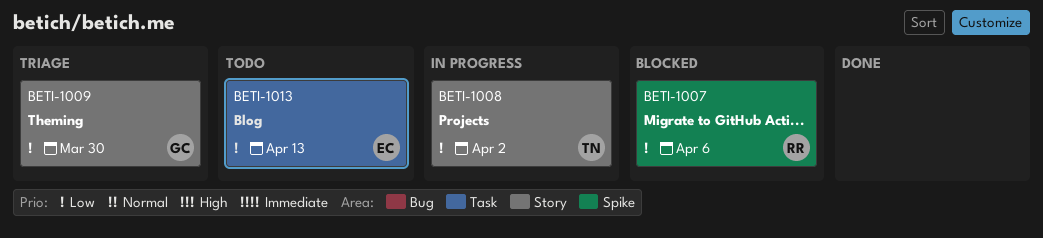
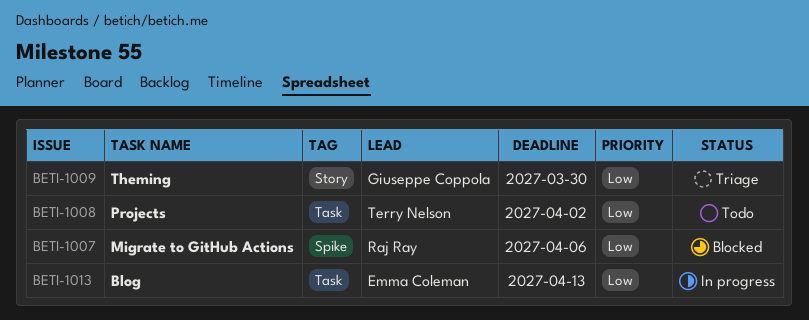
BETI-1008, status: In progress -> Todo
BETI-1008, label: Story -> Task
BETI-1013, status: Todo -> In progress

